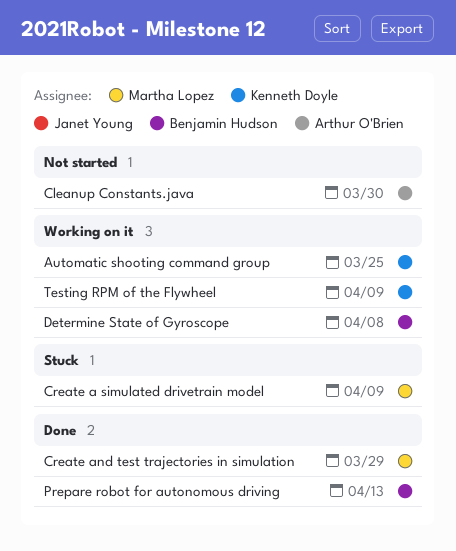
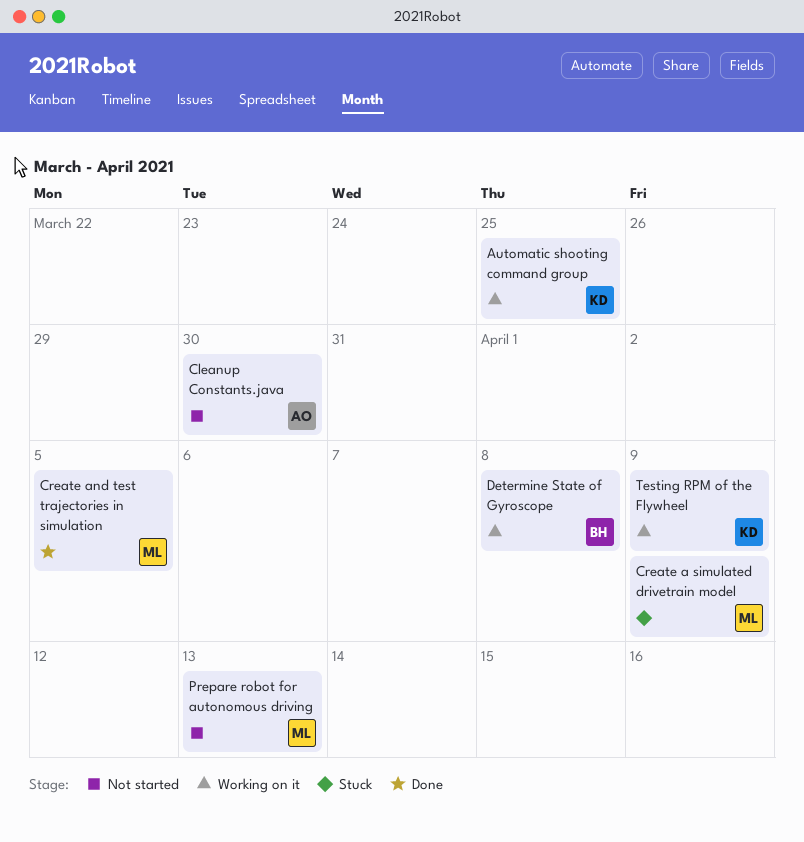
Create and test trajectories in simulation, due: Mar 29 -> Apr 5
Prepare robot for autonomous driving, status: Done -> Not started
Prepare robot for autonomous driving, owner: Benjamin Hudson -> Martha Lopez

